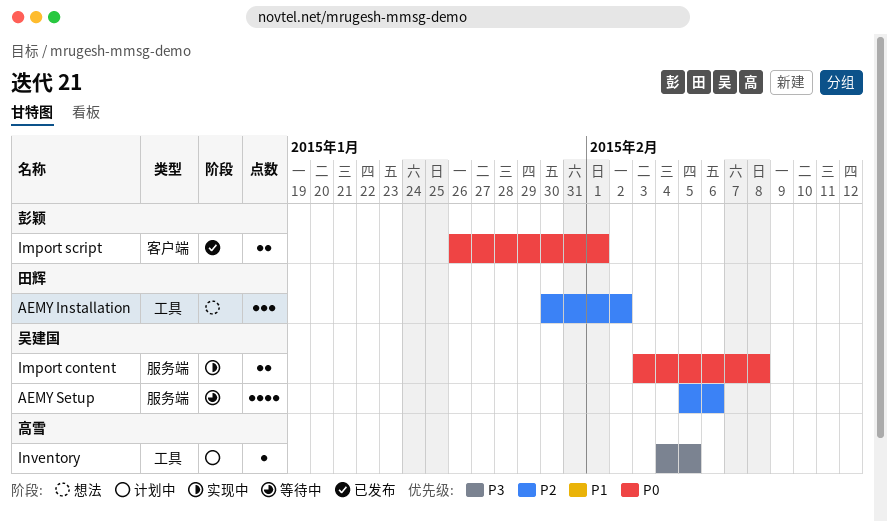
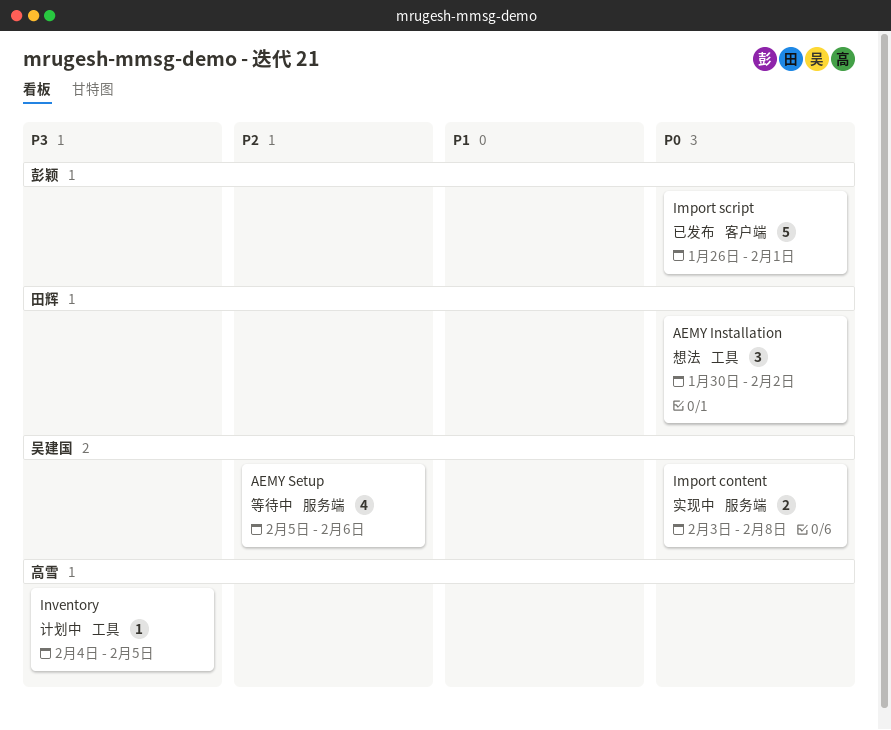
AEMY Installation, priority: P2 -> P0
Import script, estimate: 2 -> 5

